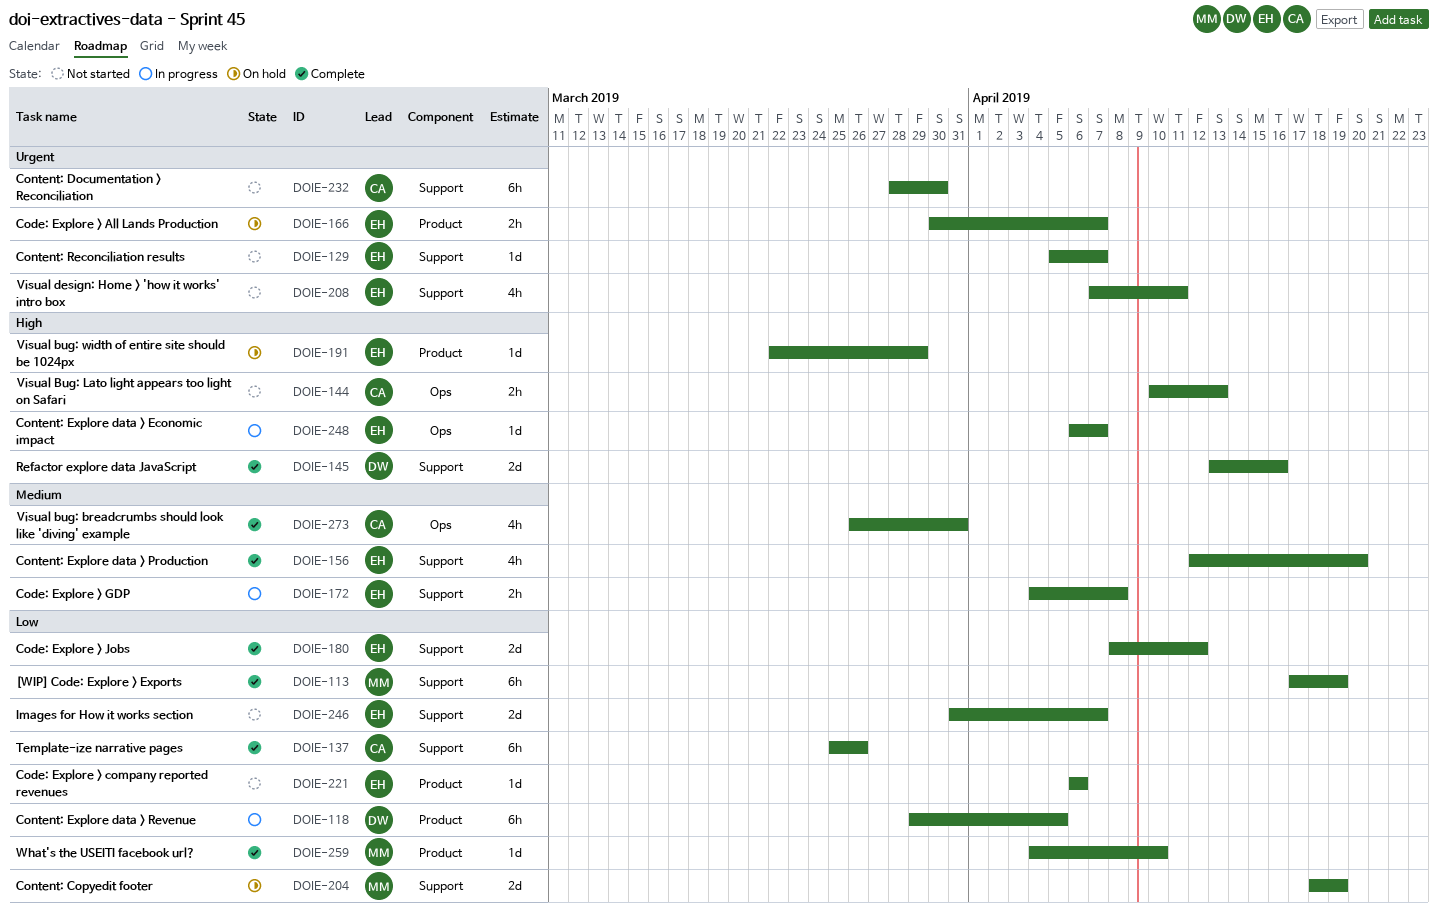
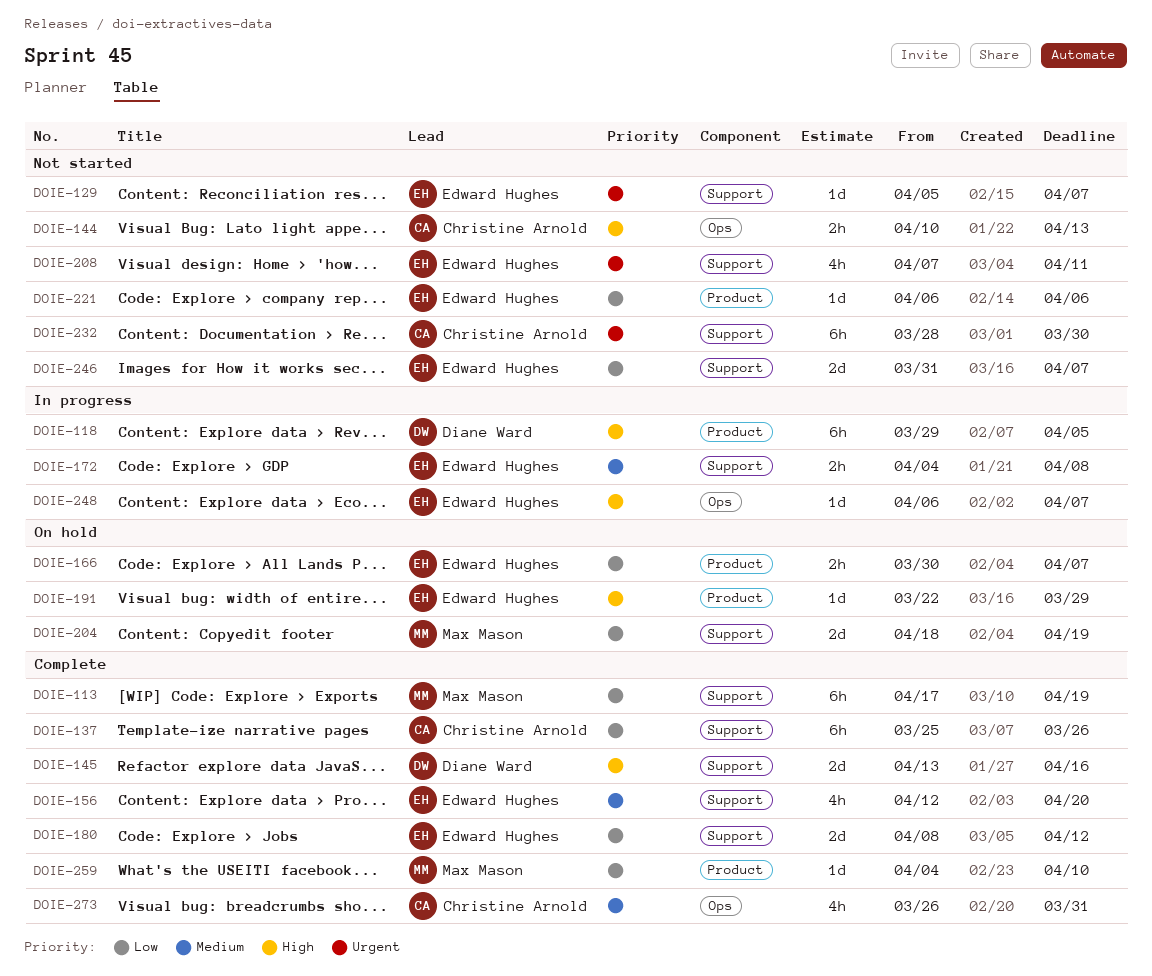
DOIE-118, priority: Low -> High
DOIE-166, priority: Urgent -> Low

